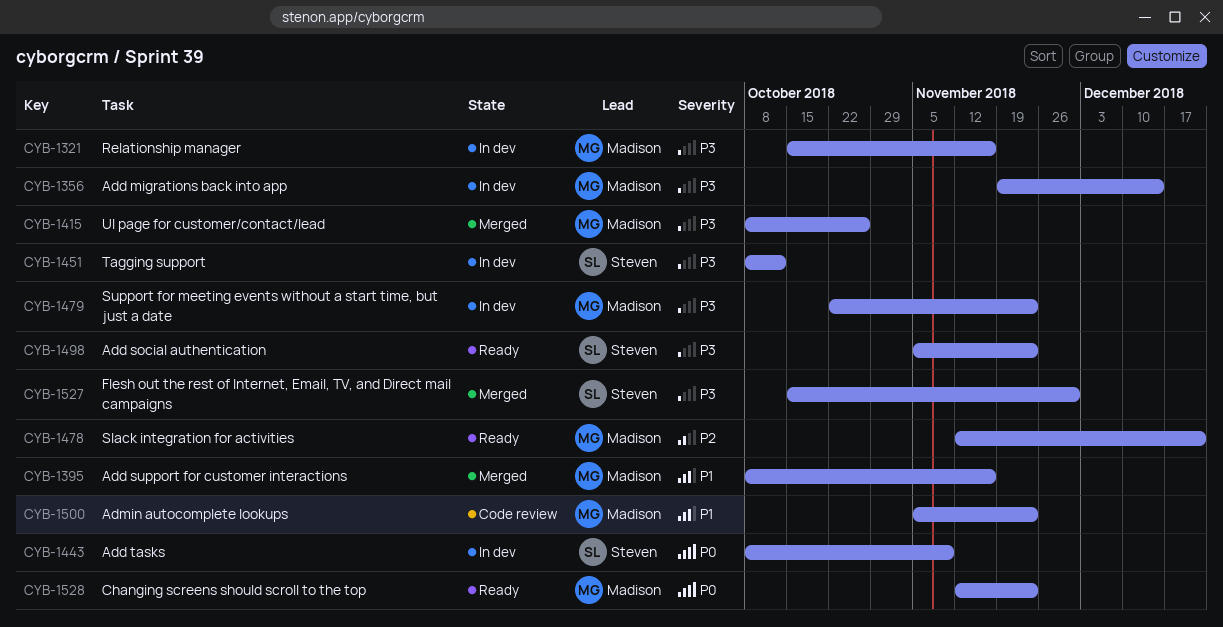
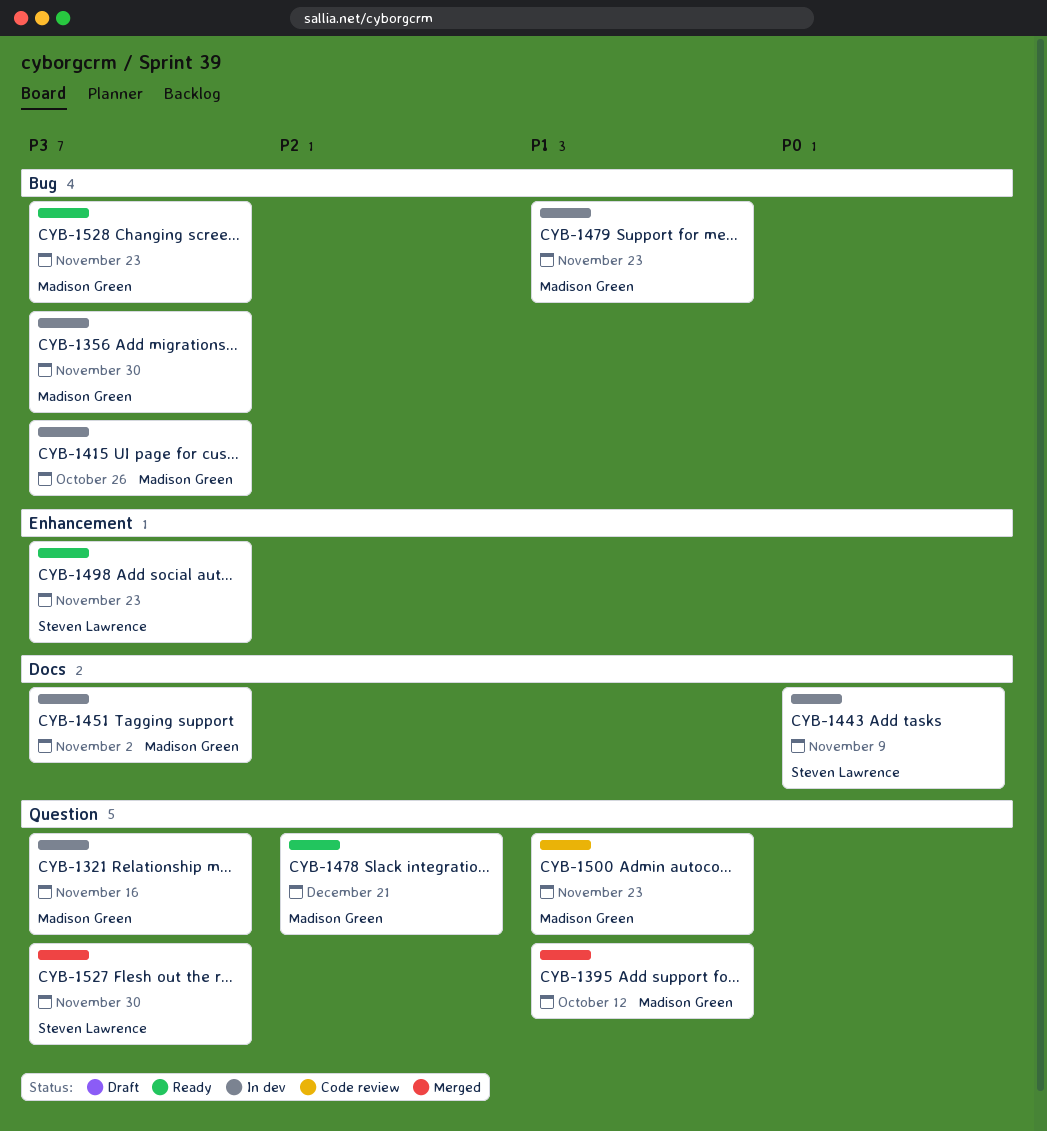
CYB-1356, due: Dec 14 -> Nov 30
CYB-1395, due: Nov 16 -> Oct 12
CYB-1415, status: Merged -> In dev
CYB-1451, owner: Steven Lawrence -> Madison Green
CYB-1451, due: Oct 12 -> Nov 2
CYB-1479, priority: P3 -> P1
CYB-1528, priority: P0 -> P3

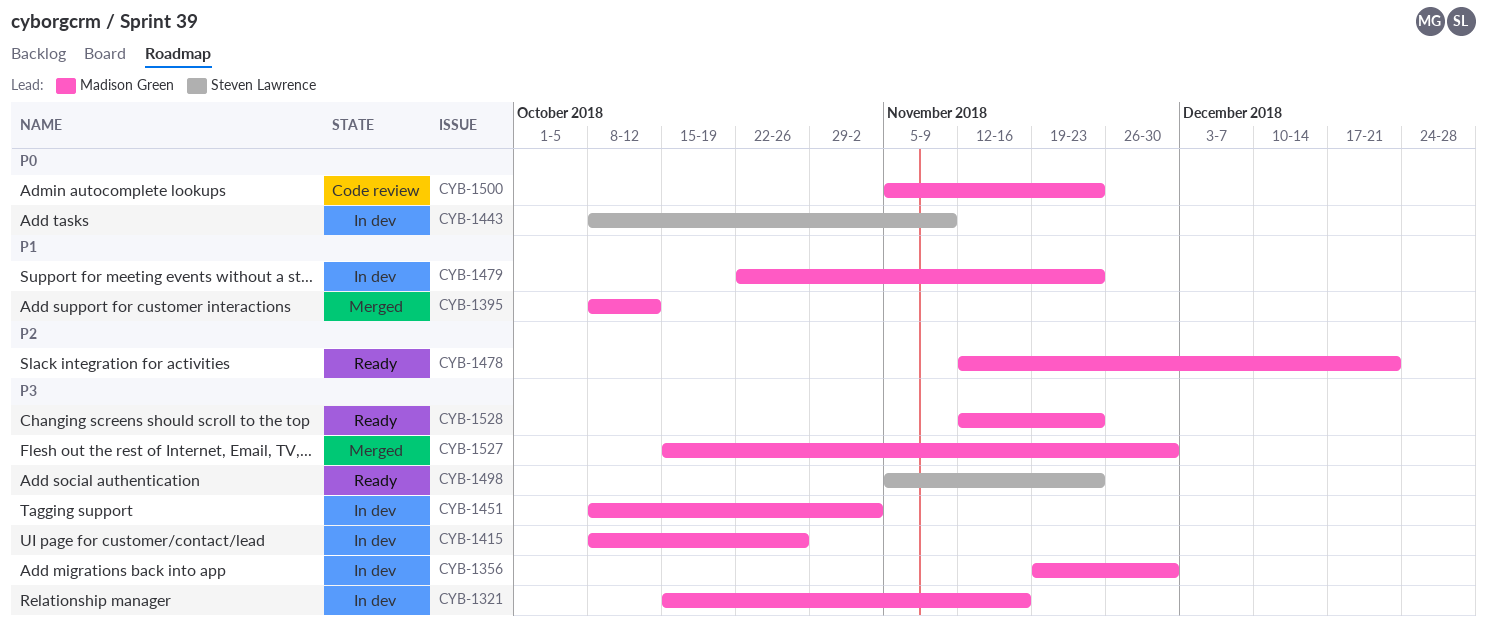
CYB-1500, priority: P1 -> P0
CYB-1527, owner: Steven Lawrence -> Madison Green

